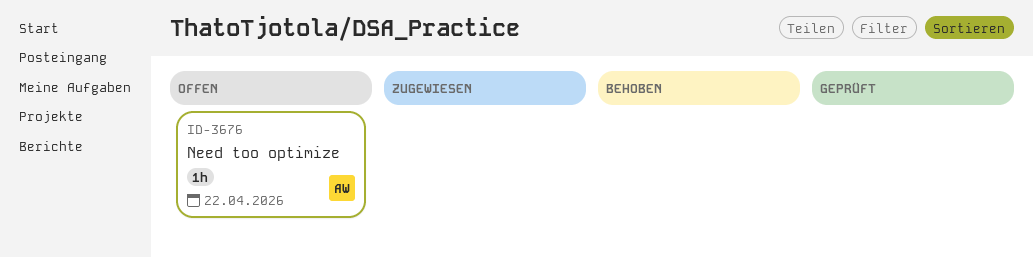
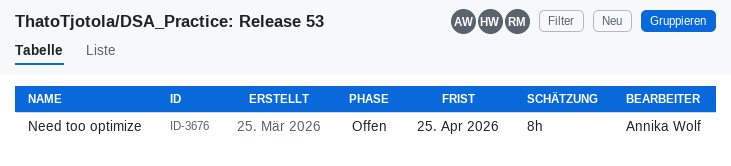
ID-3676, estimate: 1h -> 8h
ID-3676, due: Apr 22 -> Apr 25

